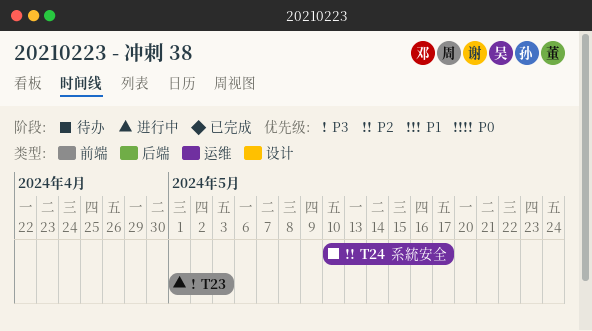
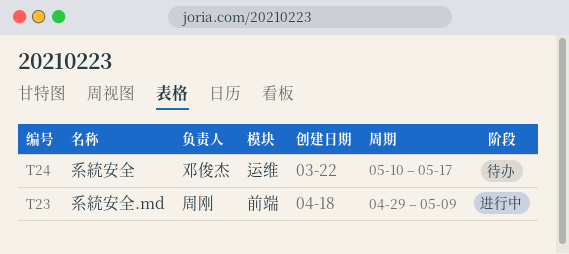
T23, start: May 1 -> Apr 29
T23, due: May 3 -> May 9

